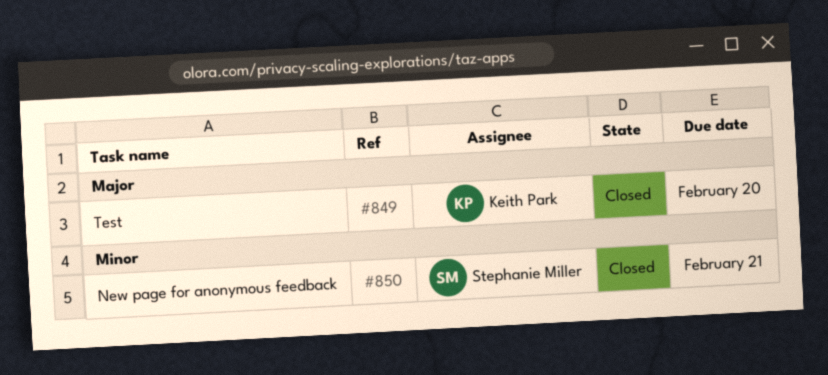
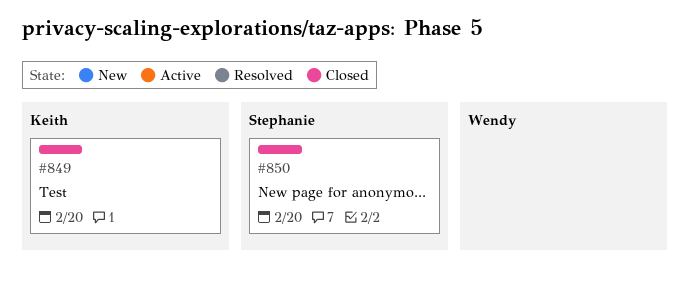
#850, due: Feb 21 -> Feb 20

